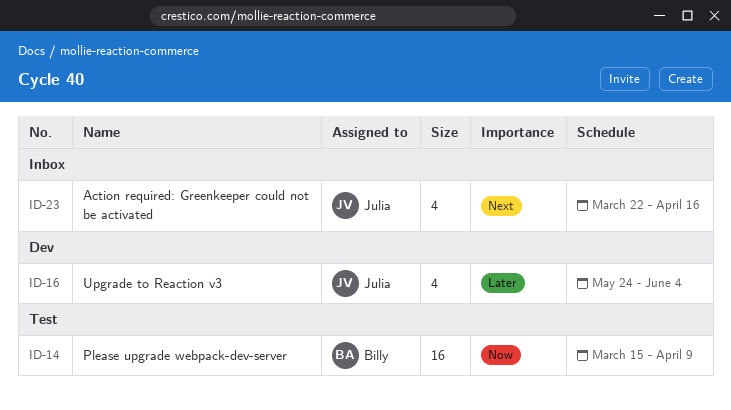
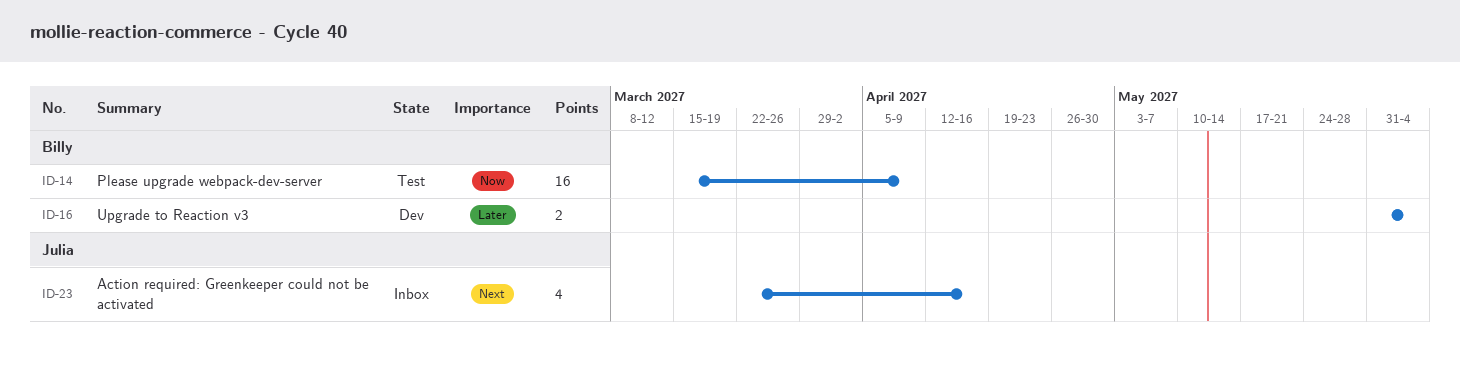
ID-16, owner: Julia -> Billy
ID-16, estimate: 4 -> 2
ID-16, start: May 24 -> May 31

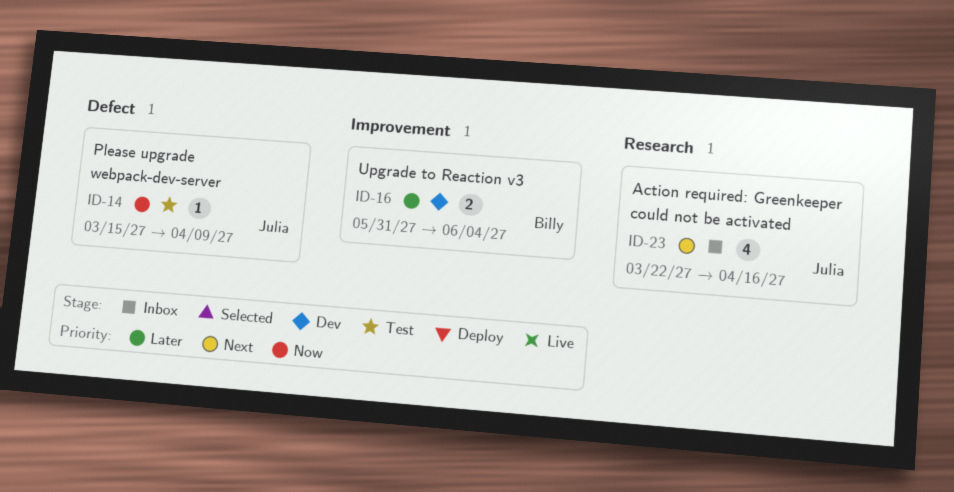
ID-14, owner: Billy -> Julia
ID-14, estimate: 16 -> 1

